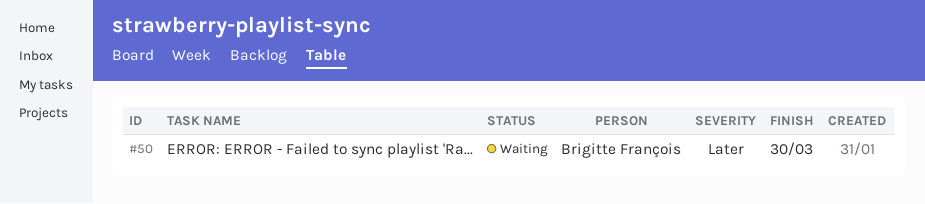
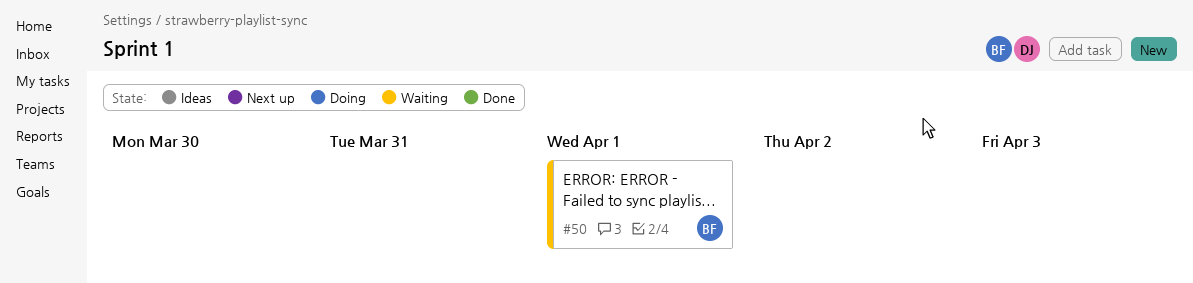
#50, due: Mar 30 -> Apr 1

